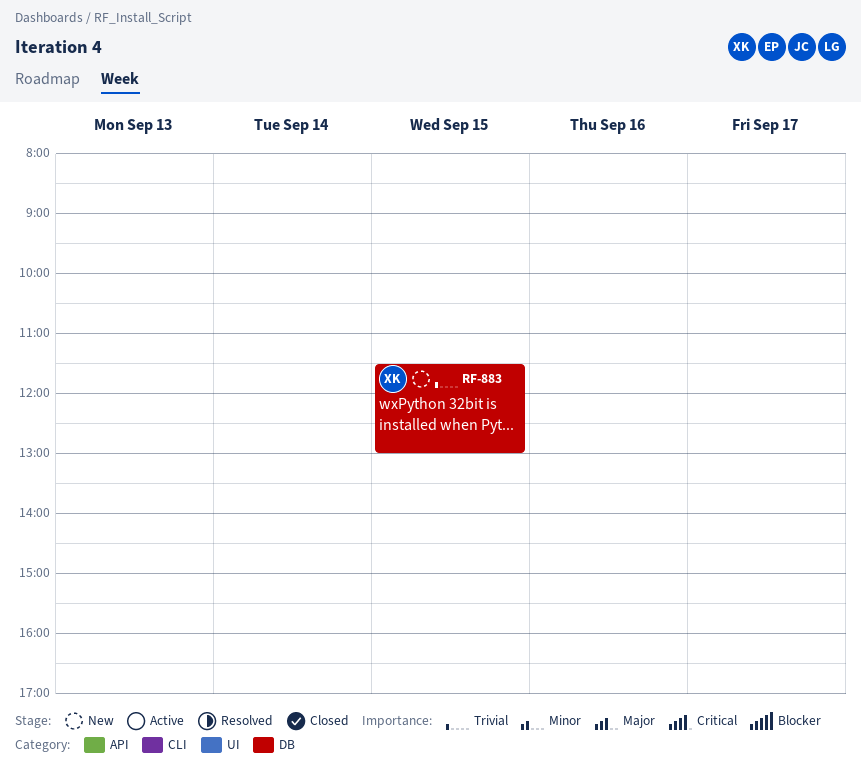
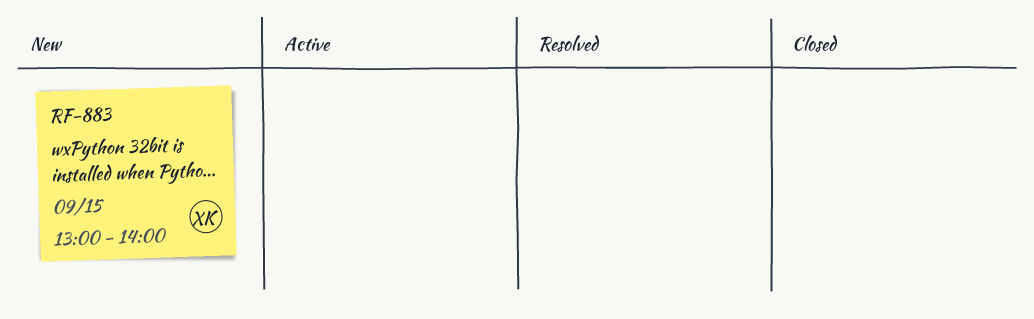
RF-883, begins: 11:30 -> 13:00
RF-883, ends: 13:00 -> 14:00

